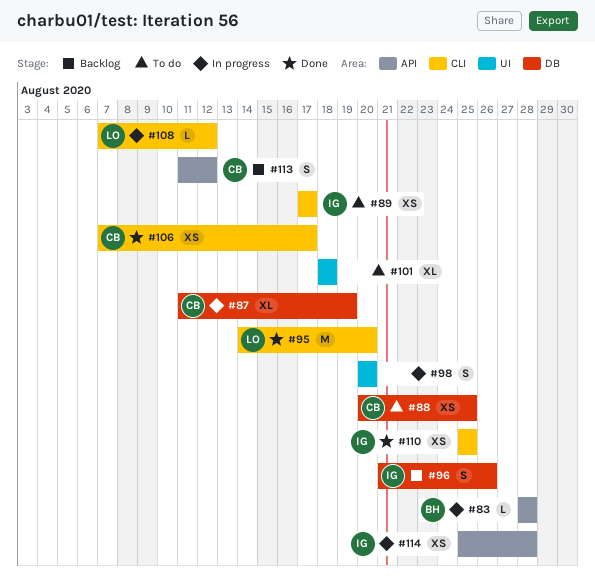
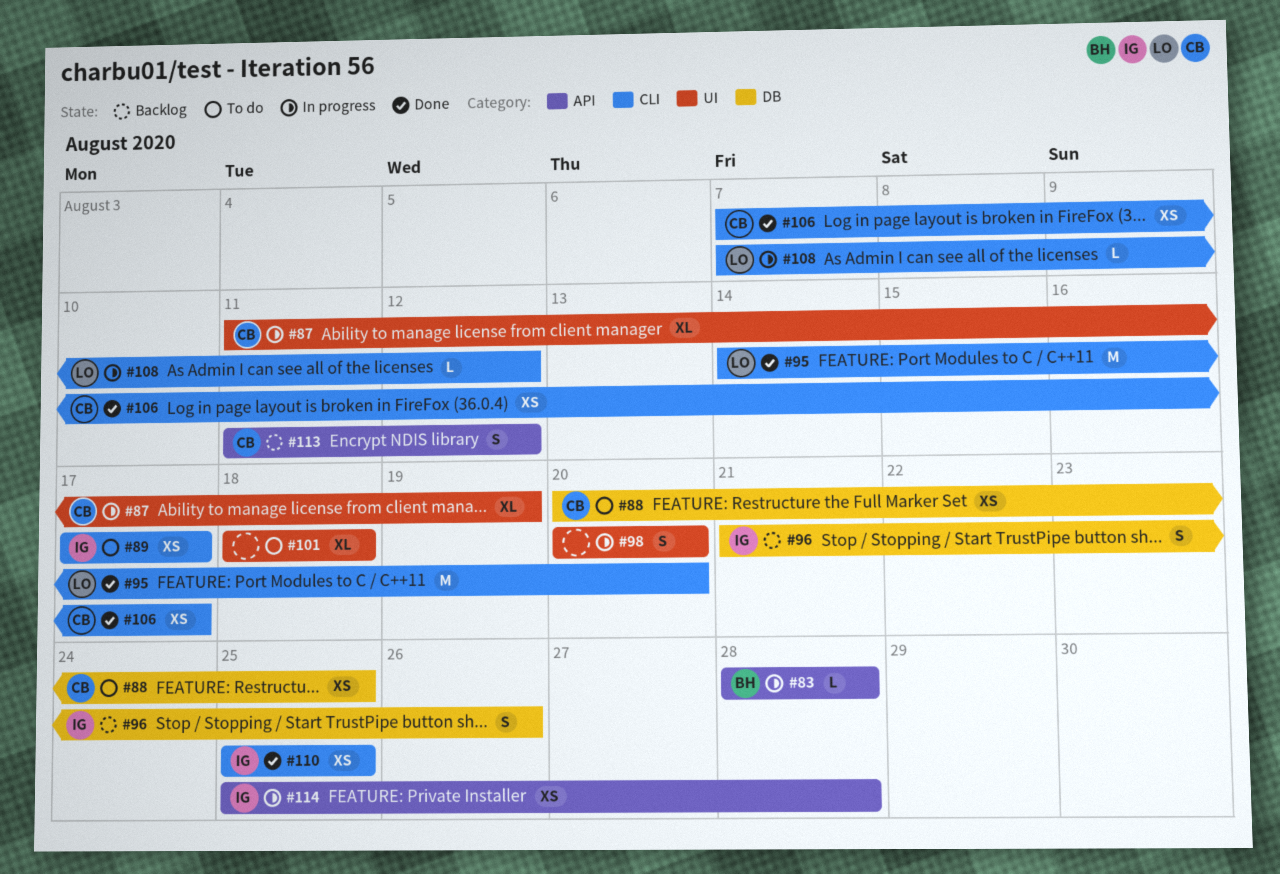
#87, label: DB -> UI

